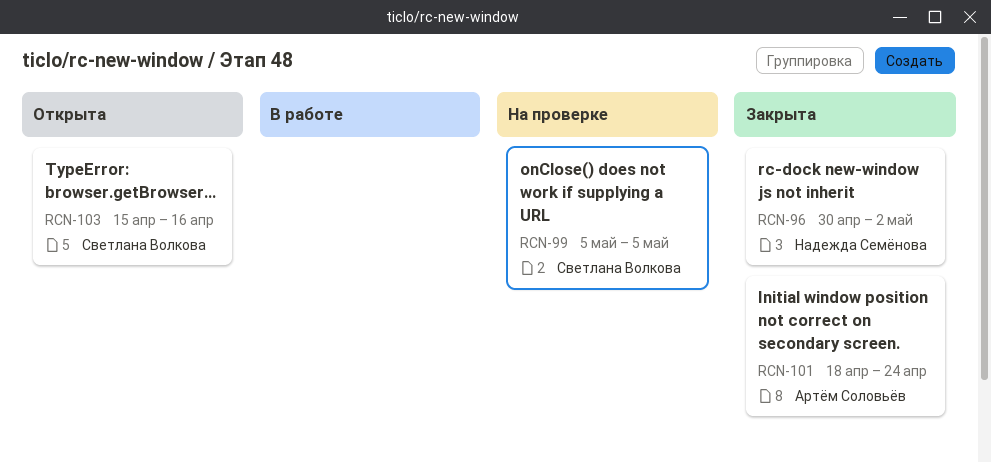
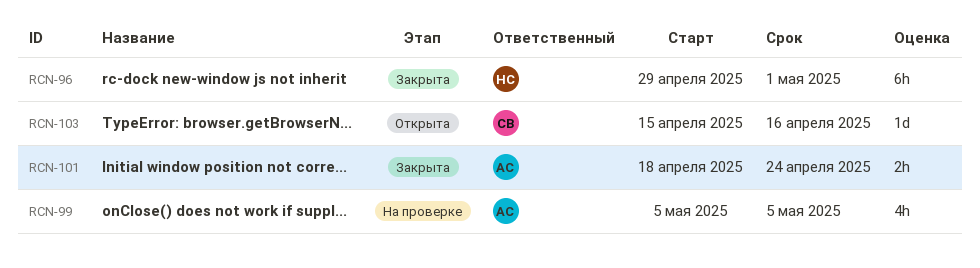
RCN-96, start: Apr 30 -> Apr 29
RCN-96, due: May 2 -> May 1
RCN-99, owner: Светлана Волкова -> Артём Соловьёв

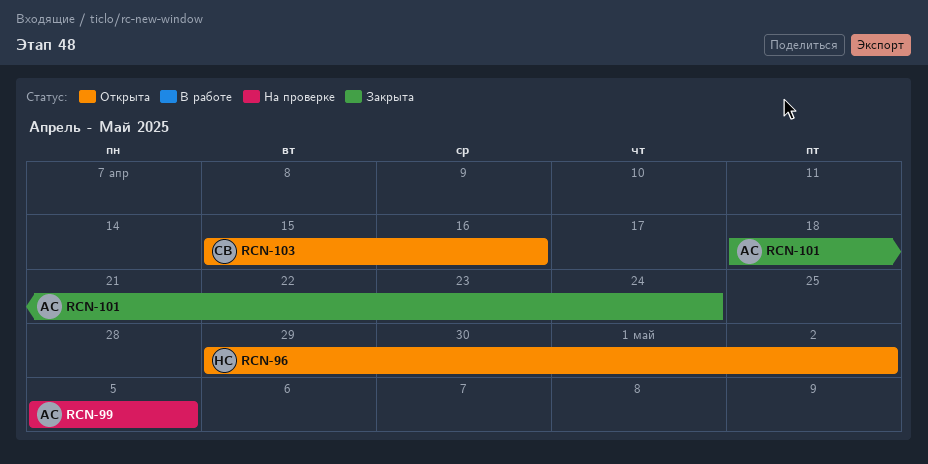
RCN-96, status: Закрыта -> Открыта
RCN-96, due: May 1 -> May 2

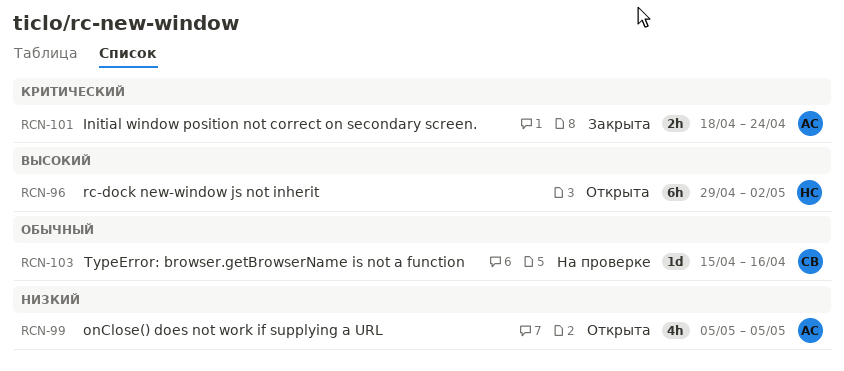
RCN-99, status: На проверке -> Открыта
RCN-103, status: Открыта -> На проверке

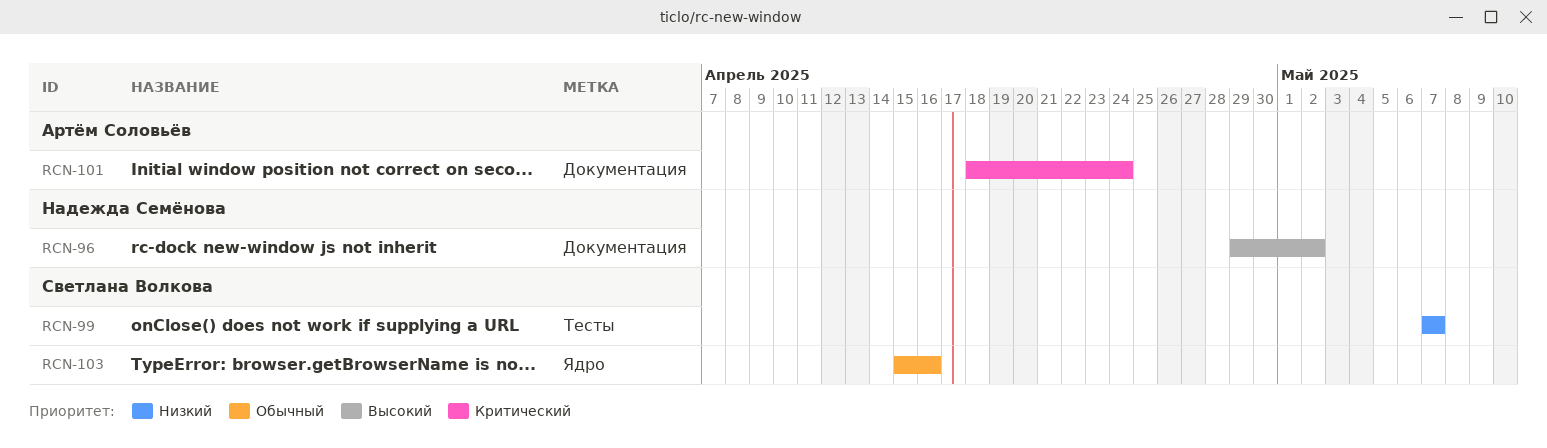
RCN-99, owner: Артём Соловьёв -> Светлана Волкова
RCN-99, start: May 5 -> May 7
RCN-99, due: May 5 -> May 7

